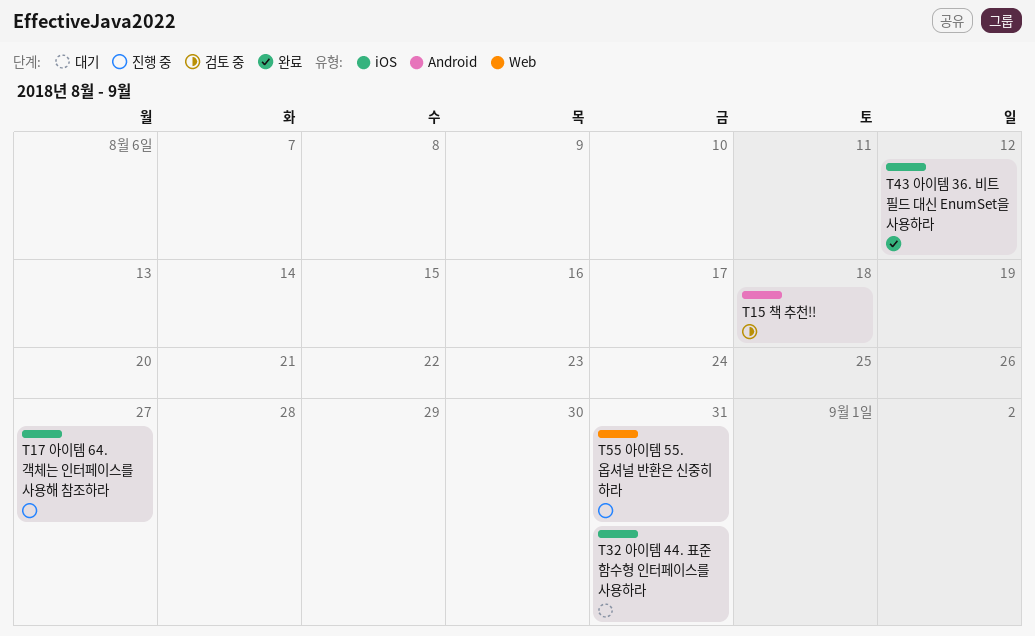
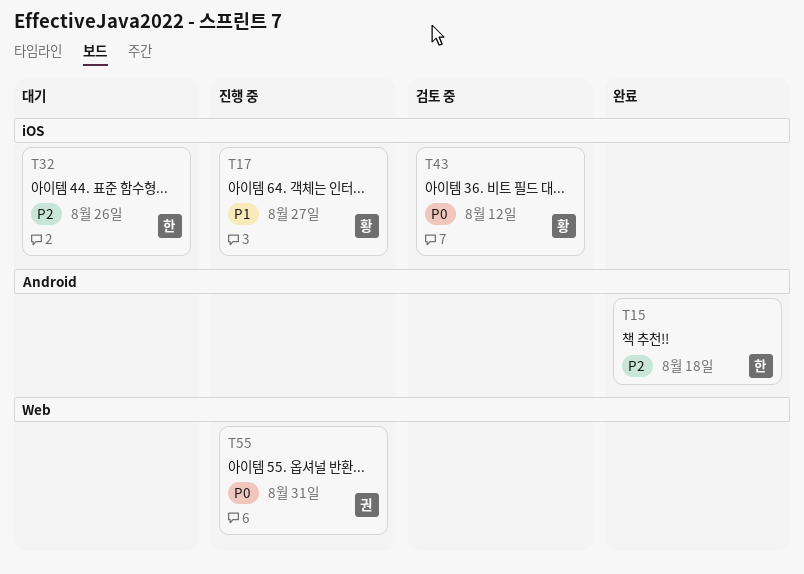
T15, status: 검토 중 -> 완료
T32, due: Aug 31 -> Aug 26
T43, status: 완료 -> 검토 중

